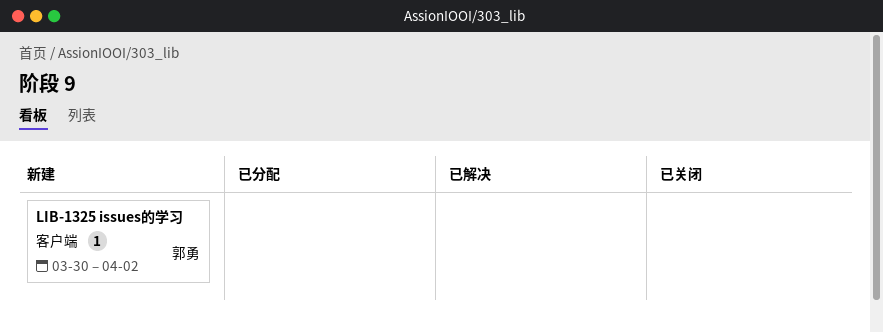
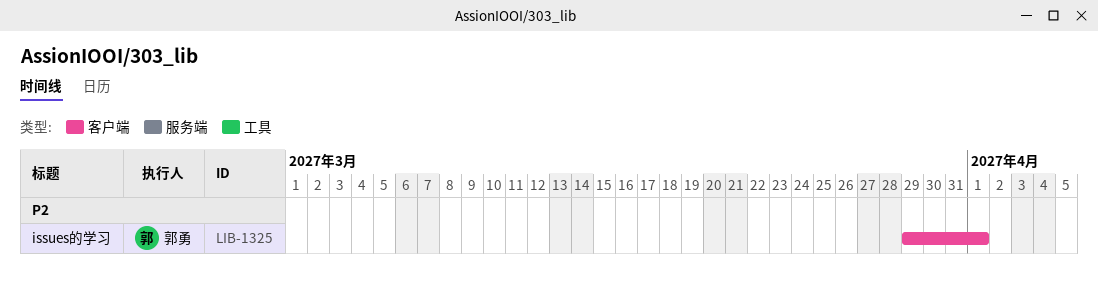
LIB-1325, start: Mar 30 -> Mar 29
LIB-1325, due: Apr 2 -> Apr 1

